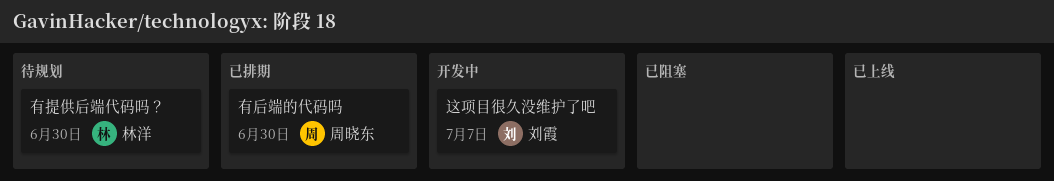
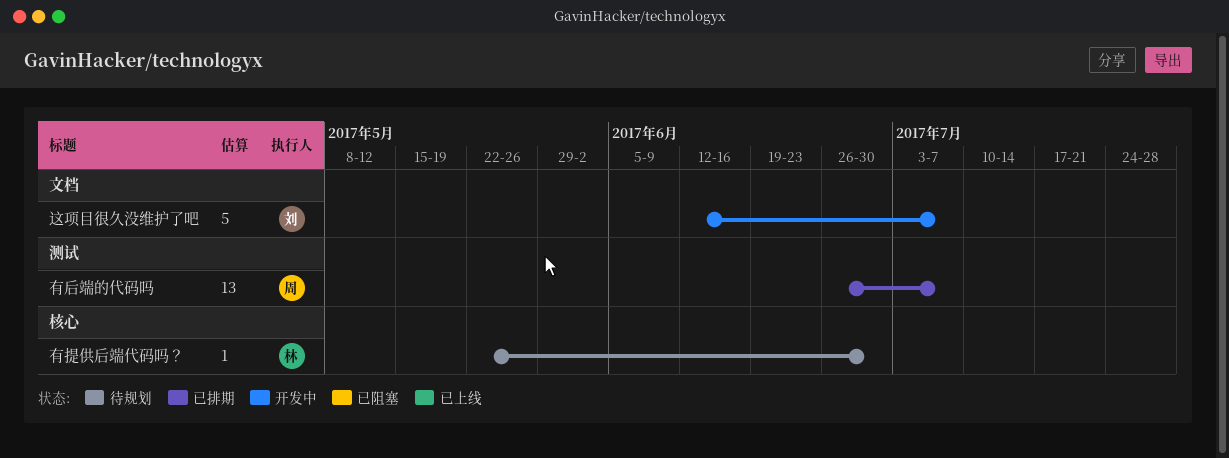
有后端的代码吗, due: Jun 30 -> Jul 7

